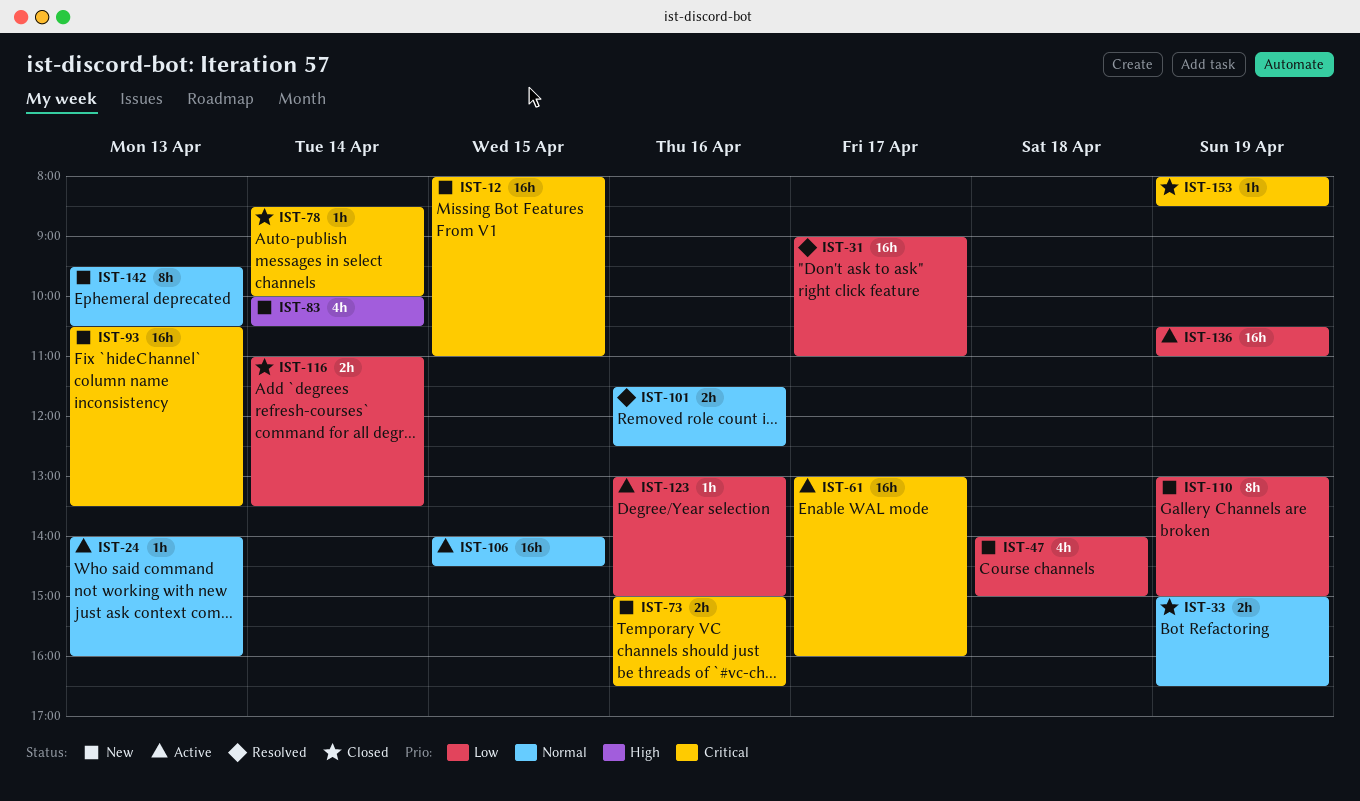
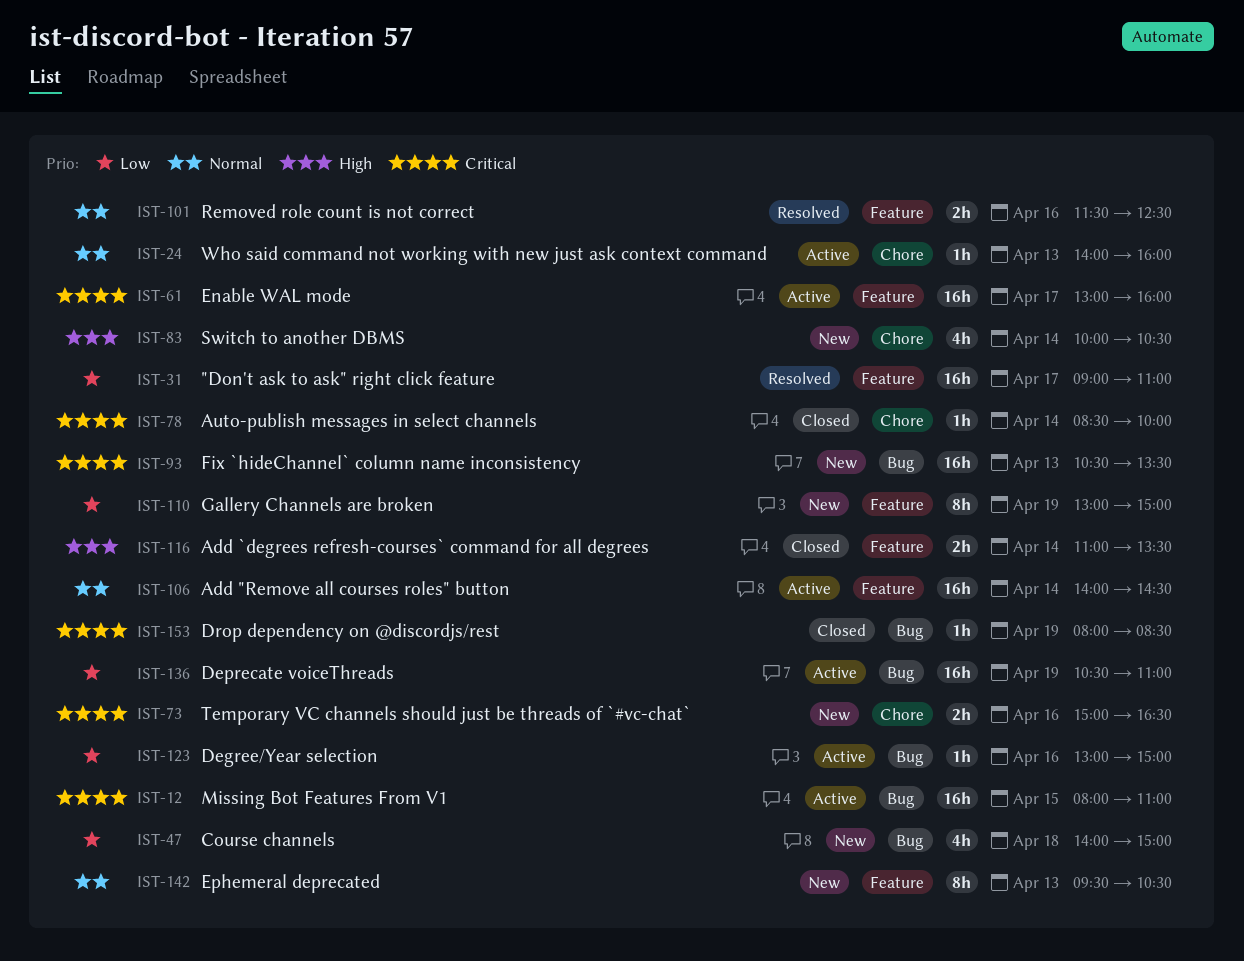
IST-12, status: New -> Active
IST-33: present -> none
IST-106, day: Apr 15 -> Apr 14
IST-116, priority: Low -> High

